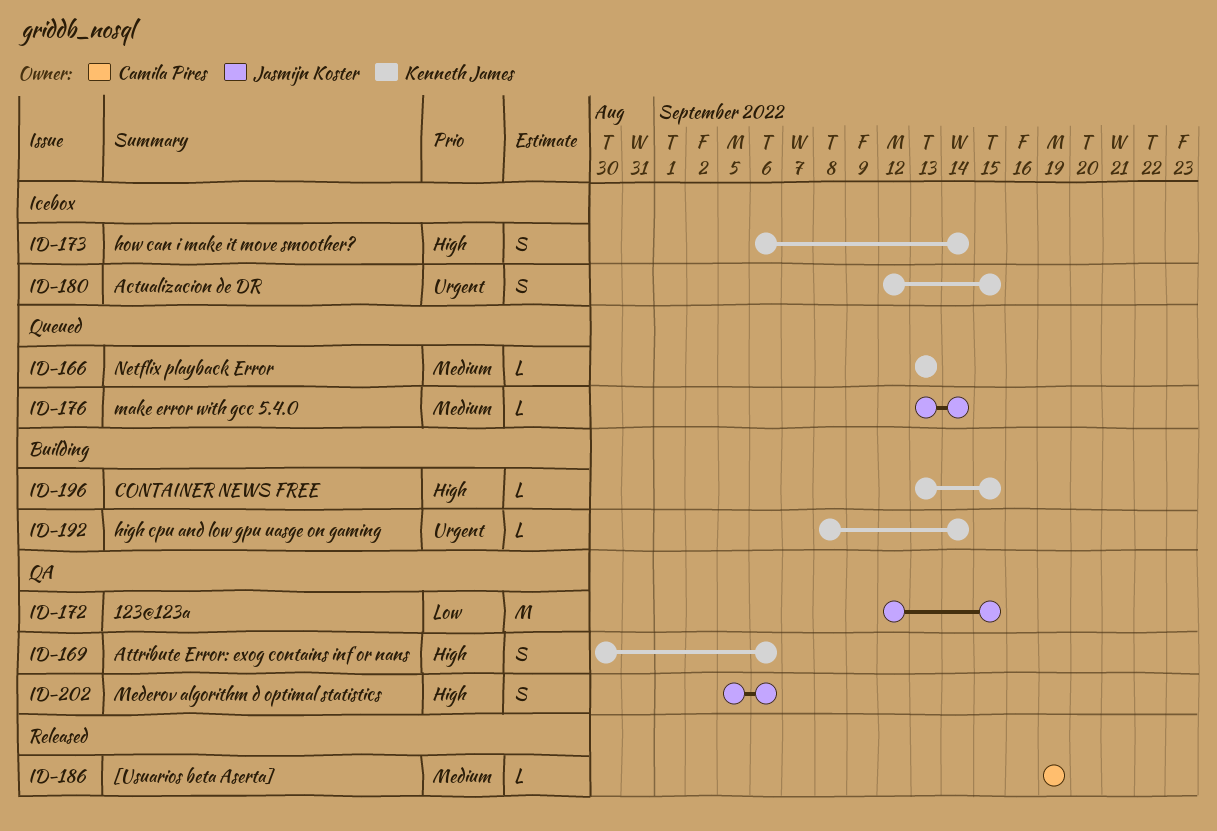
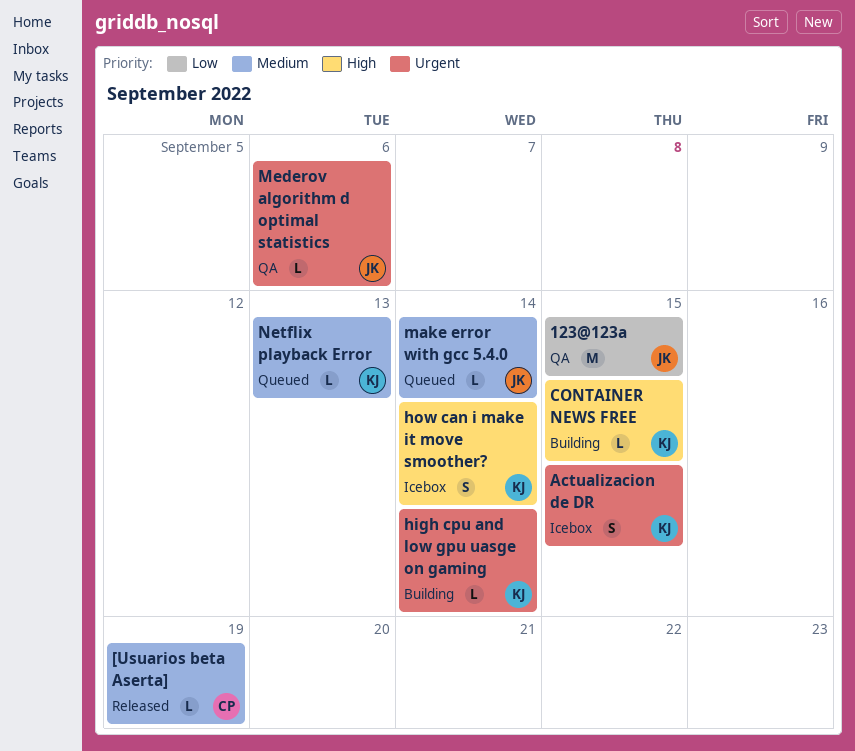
Attribute Error: exog contains inf or nans: present -> none
Mederov algorithm d optimal statistics, priority: High -> Urgent
Mederov algorithm d optimal statistics, estimate: S -> L

